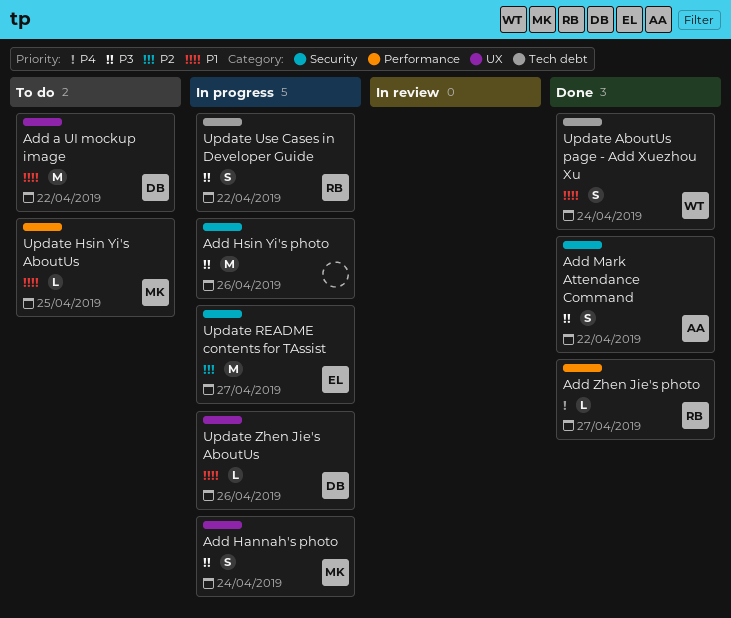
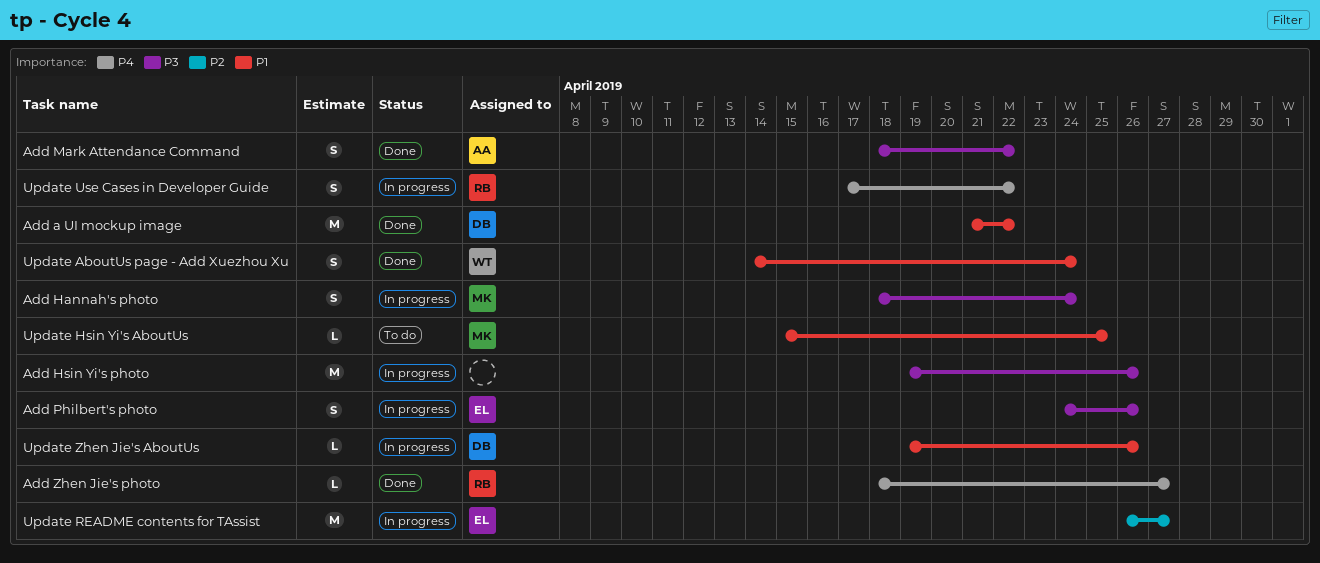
Add a UI mockup image, status: To do -> Done
Add Philbert's photo: none -> present
Update Use Cases in Developer Guide, priority: P3 -> P4

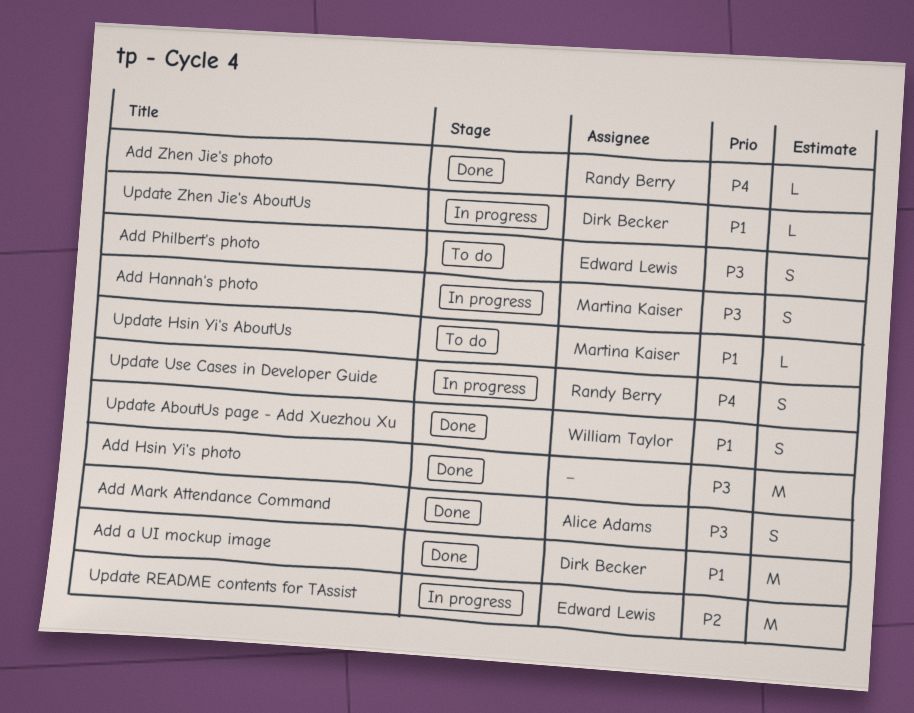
Add Hsin Yi's photo, status: In progress -> Done
Add Philbert's photo, status: In progress -> To do

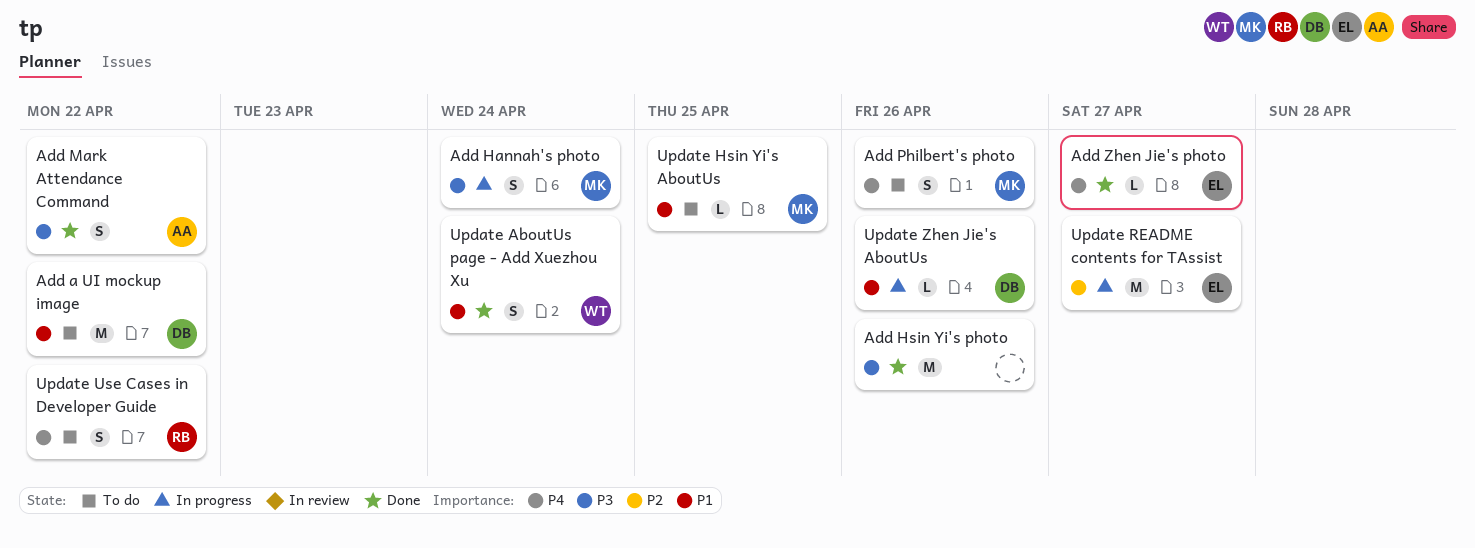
Add a UI mockup image, status: Done -> To do
Add Philbert's photo, owner: Edward Lewis -> Martina Kaiser
Add Philbert's photo, priority: P3 -> P4
Add Zhen Jie's photo, owner: Randy Berry -> Edward Lewis
Update Use Cases in Developer Guide, status: In progress -> To do

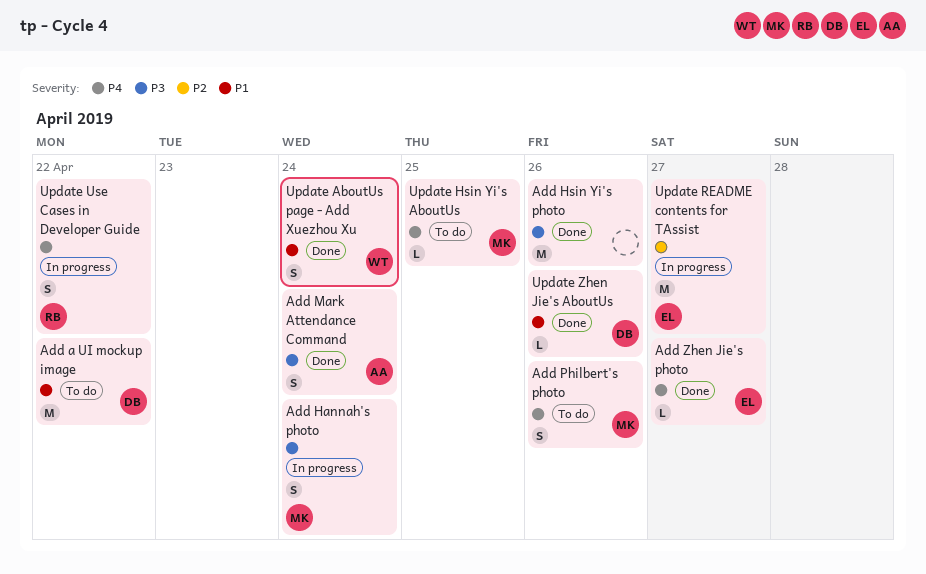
Add Mark Attendance Command, due: Apr 22 -> Apr 24
Update Hsin Yi's AboutUs, priority: P1 -> P4
Update Use Cases in Developer Guide, status: To do -> In progress
Update Zhen Jie's AboutUs, status: In progress -> Done

